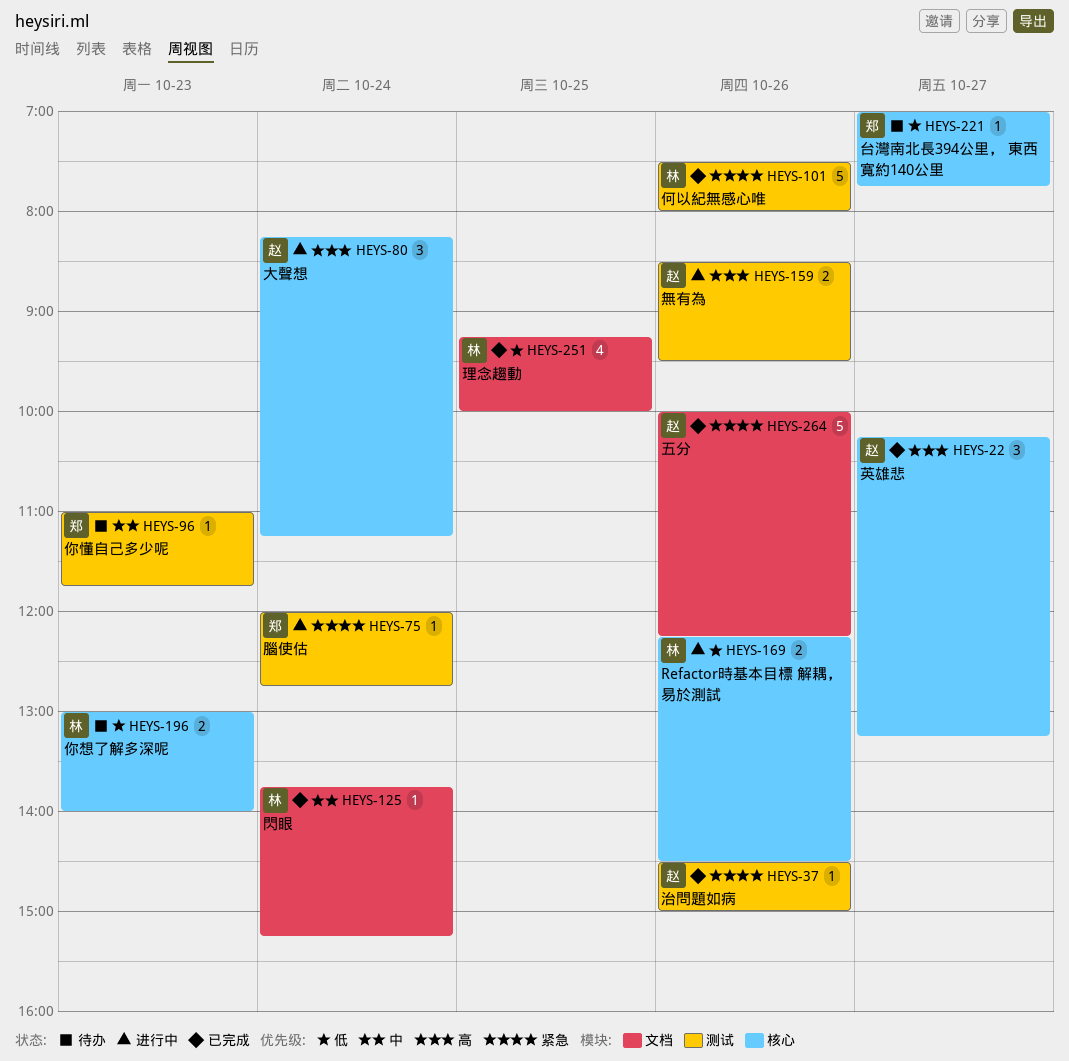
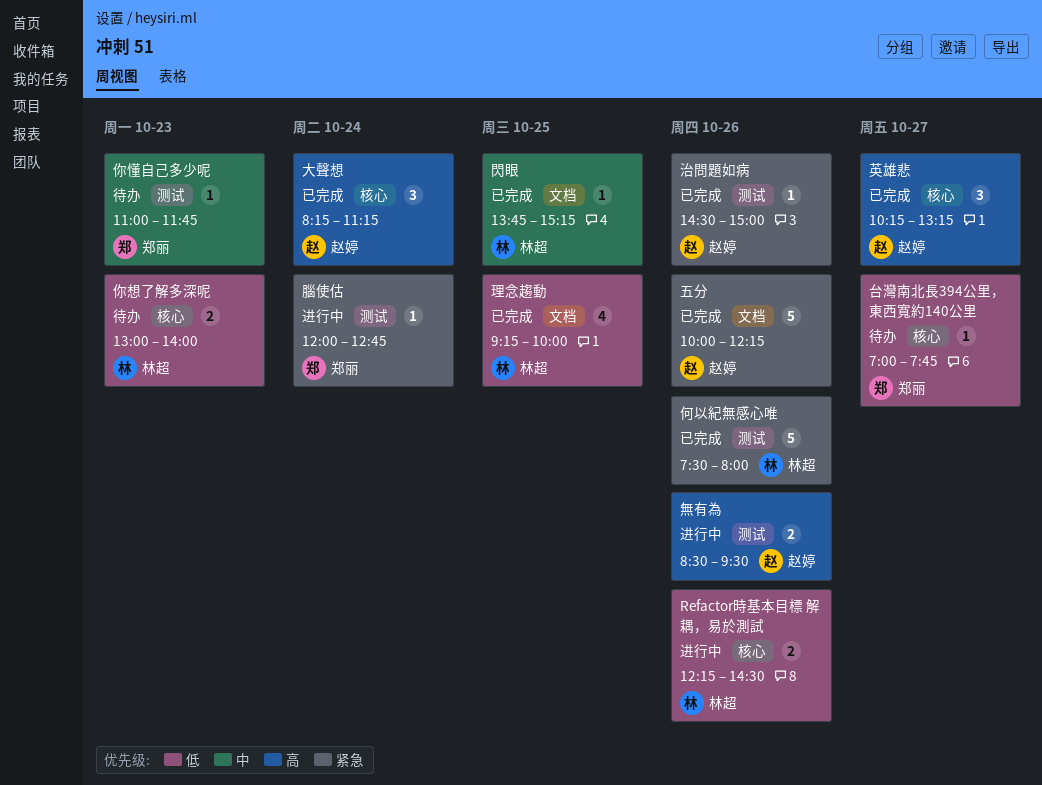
大聲想, status: 进行中 -> 已完成
閃眼, day: Oct 24 -> Oct 25

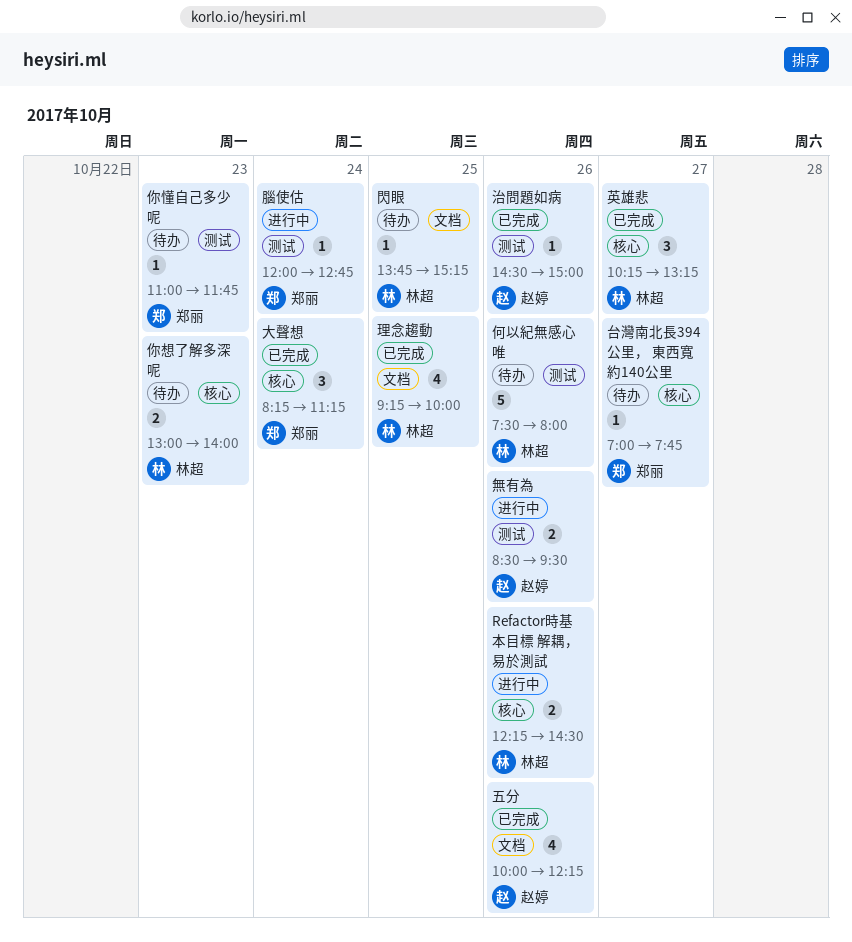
五分, estimate: 5 -> 4
何以紀無感心唯, status: 已完成 -> 待办
大聲想, owner: 赵婷 -> 郑丽
英雄悲, owner: 赵婷 -> 林超
閃眼, status: 已完成 -> 待办

